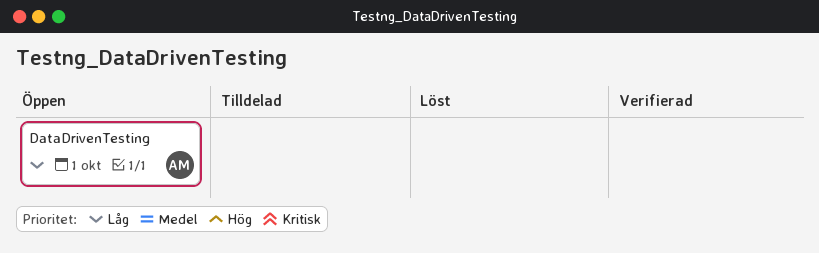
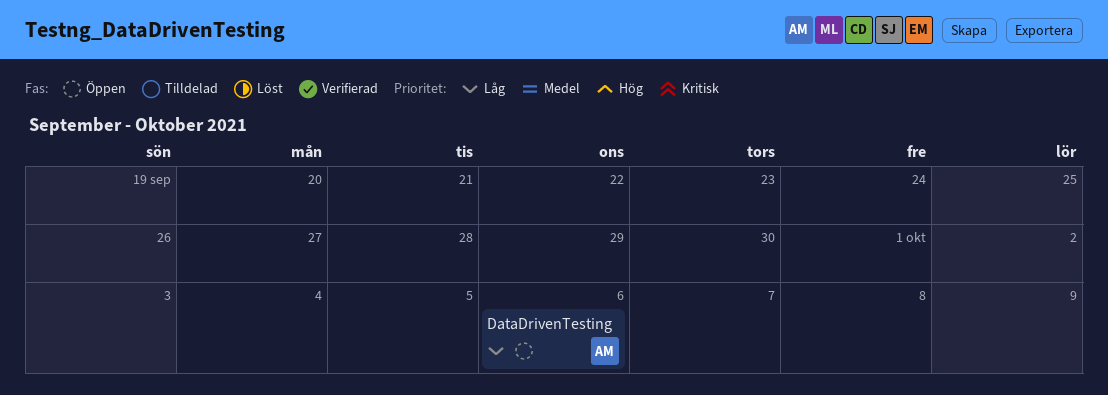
DataDrivenTesting, due: Oct 1 -> Oct 6

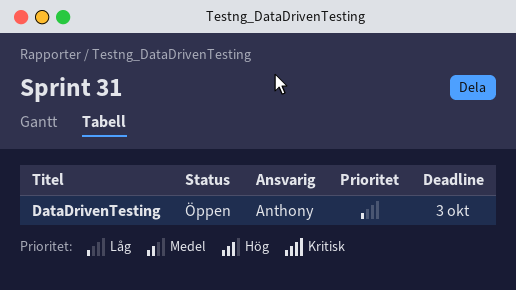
DataDrivenTesting, due: Oct 6 -> Oct 3

